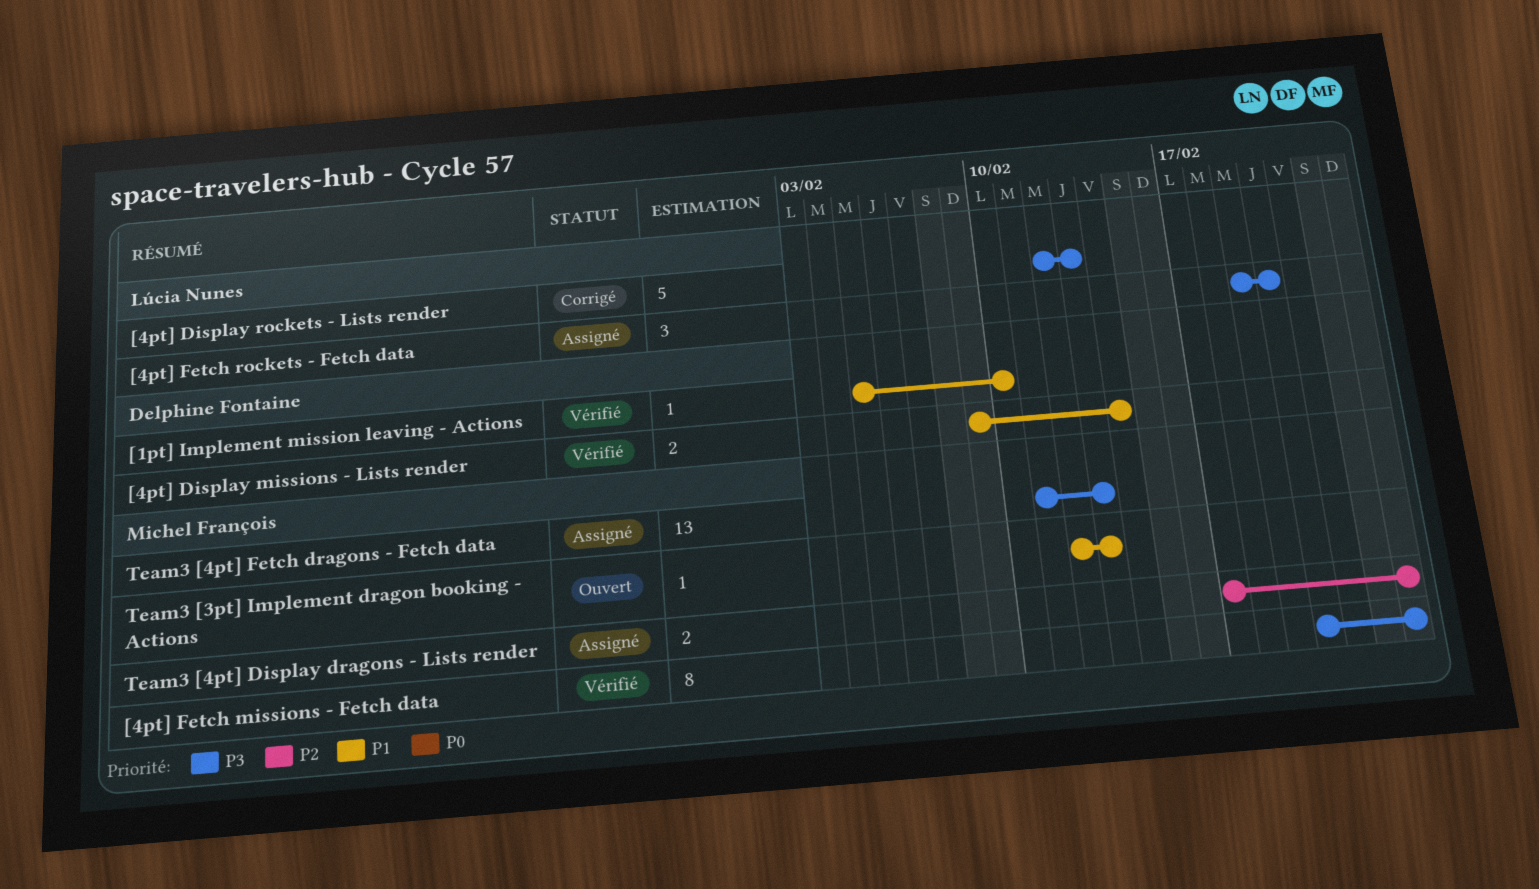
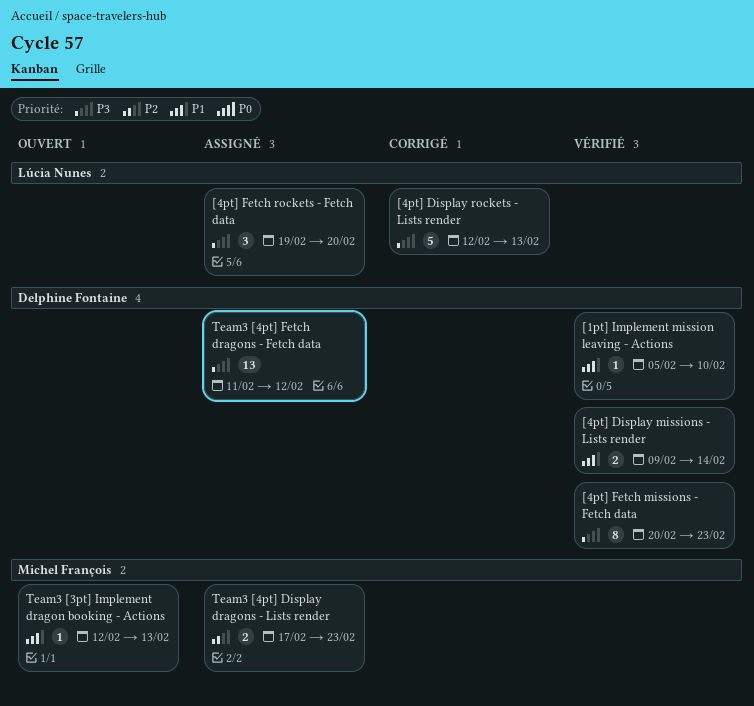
[4pt] Fetch missions - Fetch data, owner: Michel François -> Delphine Fontaine
Team3 [4pt] Fetch dragons - Fetch data, owner: Michel François -> Delphine Fontaine
Team3 [4pt] Fetch dragons - Fetch data, due: Feb 13 -> Feb 12

